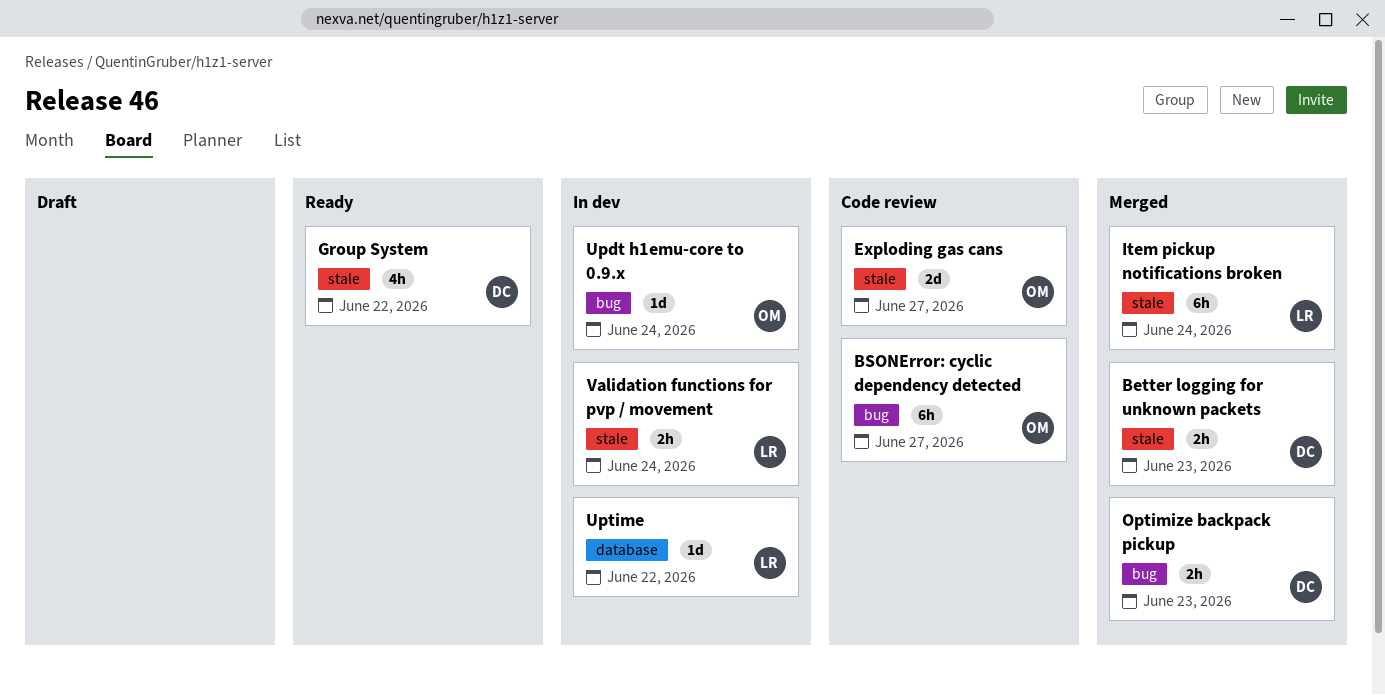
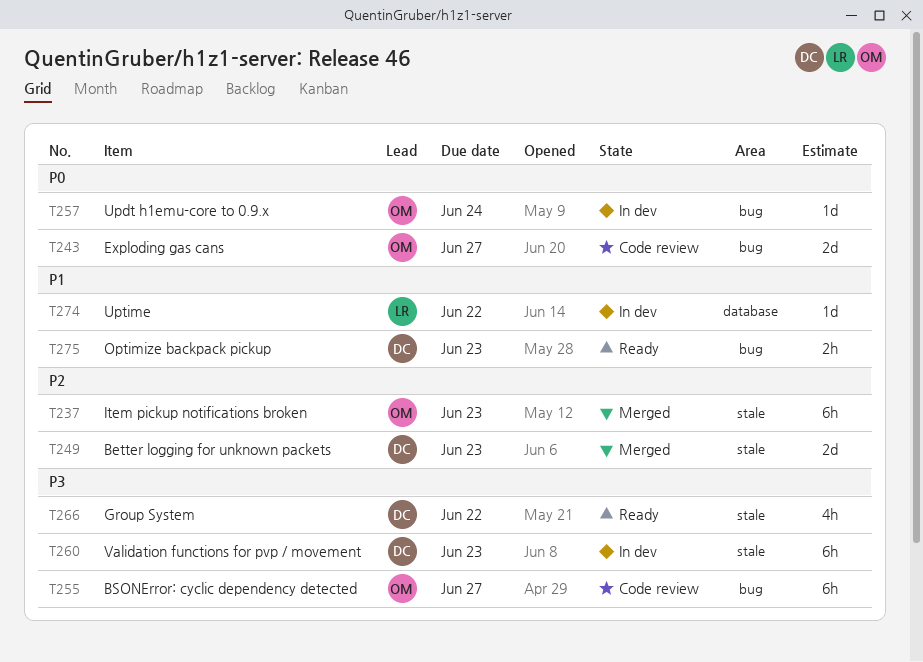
Better logging for unknown packets, estimate: 2h -> 2d
Exploding gas cans, label: stale -> bug
Item pickup notifications broken, owner: LR -> OM
Item pickup notifications broken, due: Jun 24 -> Jun 23
Optimize backpack pickup, status: Merged -> Ready
Validation functions for pvp / movement, owner: LR -> DC
Validation functions for pvp / movement, estimate: 2h -> 6h
Validation functions for pvp / movement, due: Jun 24 -> Jun 23

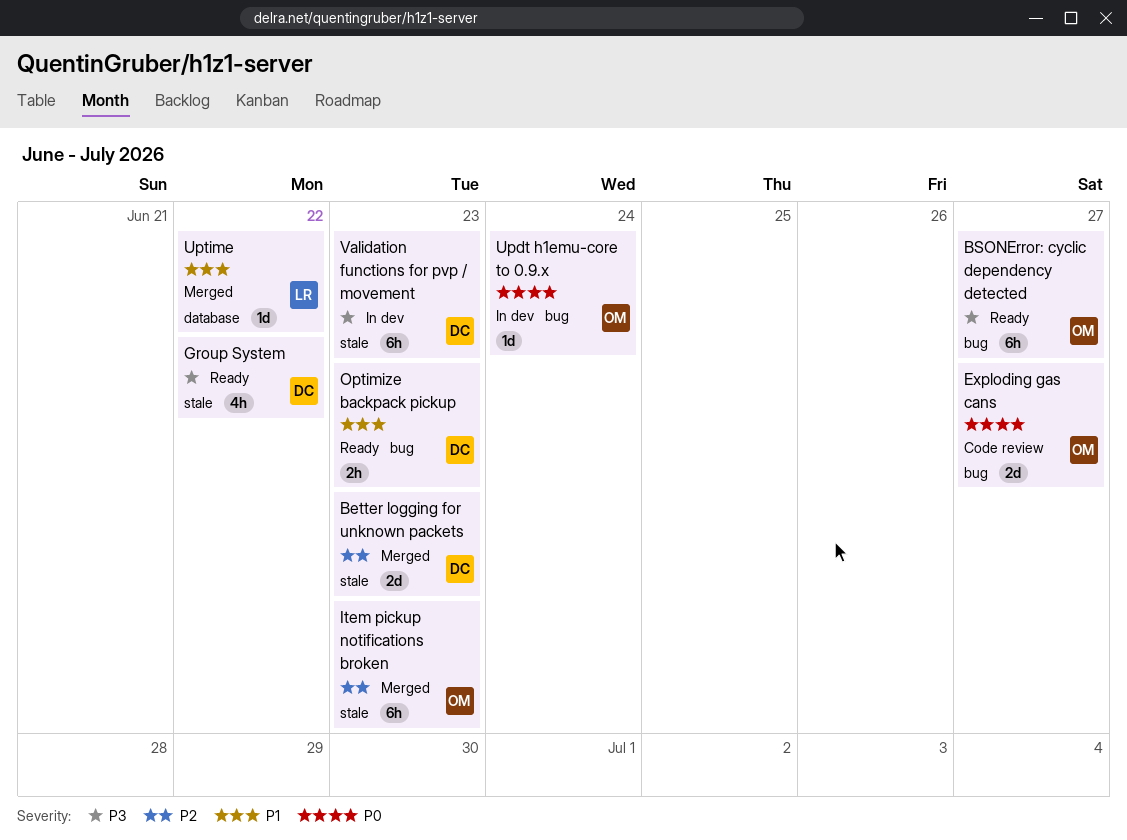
BSONError: cyclic dependency detected, status: Code review -> Ready
Uptime, status: In dev -> Merged

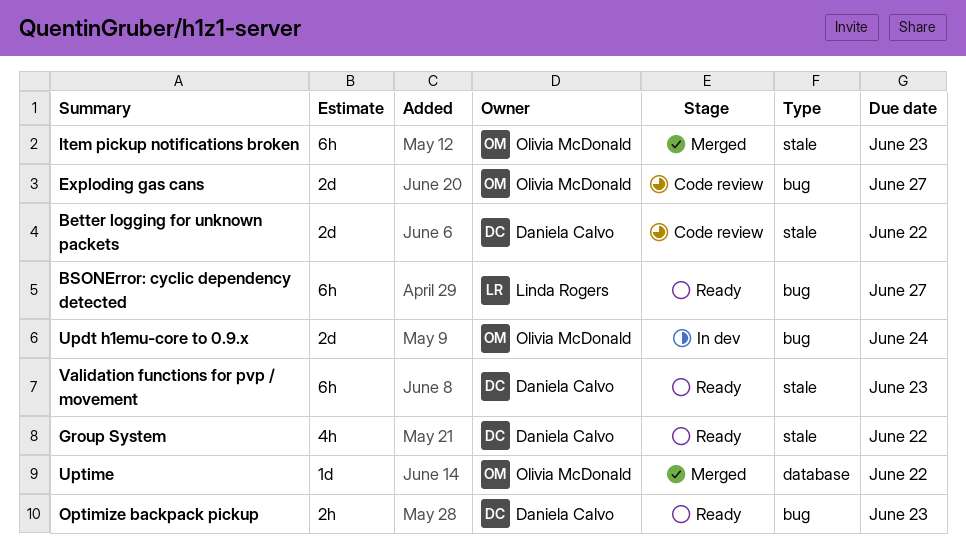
Better logging for unknown packets, status: Merged -> Code review
Better logging for unknown packets, due: Jun 23 -> Jun 22
BSONError: cyclic dependency detected, owner: Olivia McDonald -> Linda Rogers
Updt h1emu-core to 0.9.x, estimate: 1d -> 2d
Uptime, owner: Linda Rogers -> Olivia McDonald
Validation functions for pvp / movement, status: In dev -> Ready

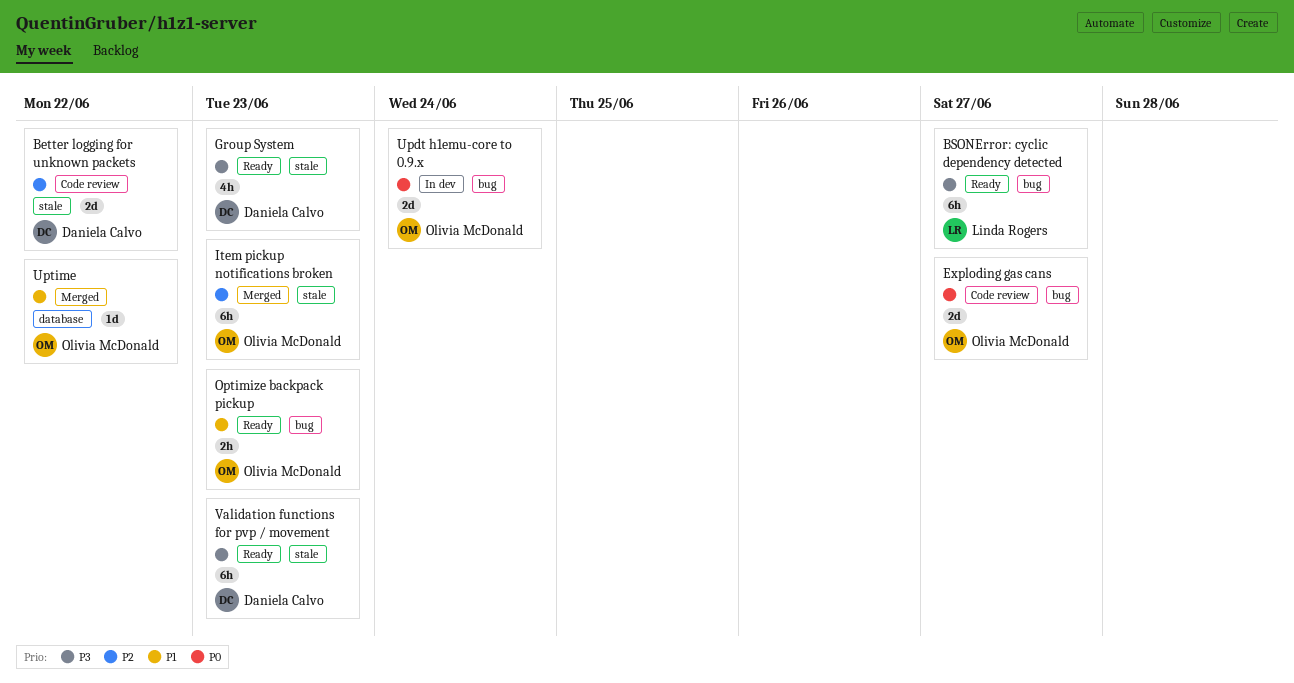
Group System, due: Jun 22 -> Jun 23
Optimize backpack pickup, owner: Daniela Calvo -> Olivia McDonald

